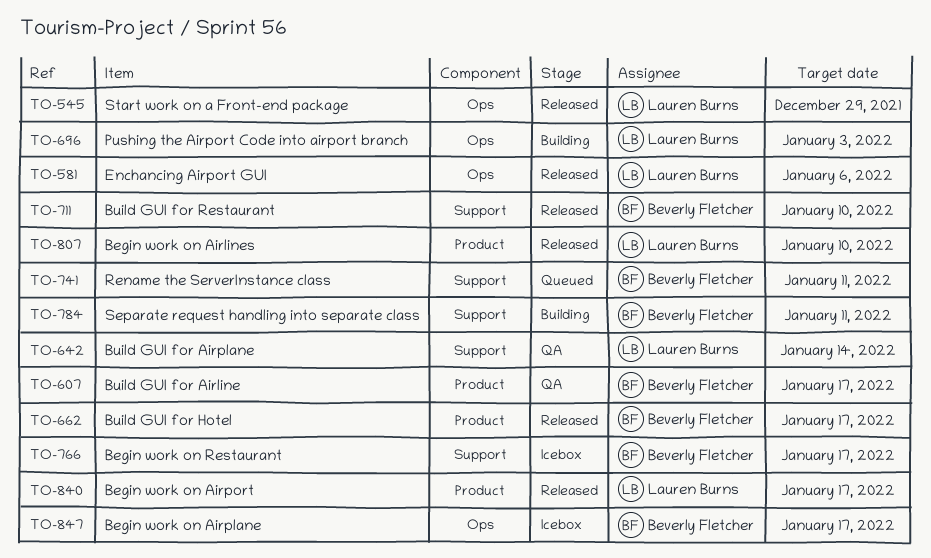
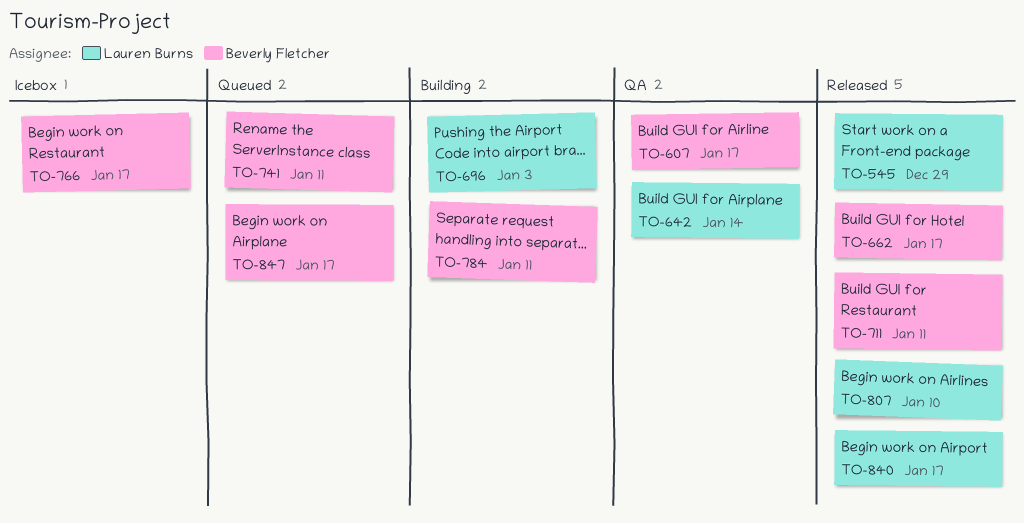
TO-581: present -> none
TO-711, due: Jan 10 -> Jan 11
TO-847, status: Icebox -> Queued

